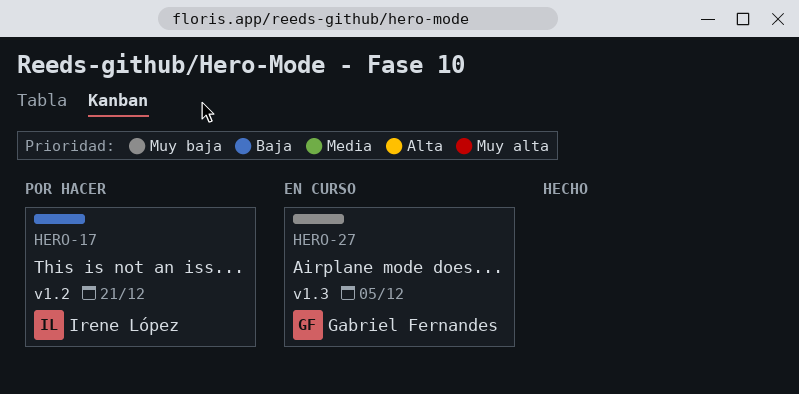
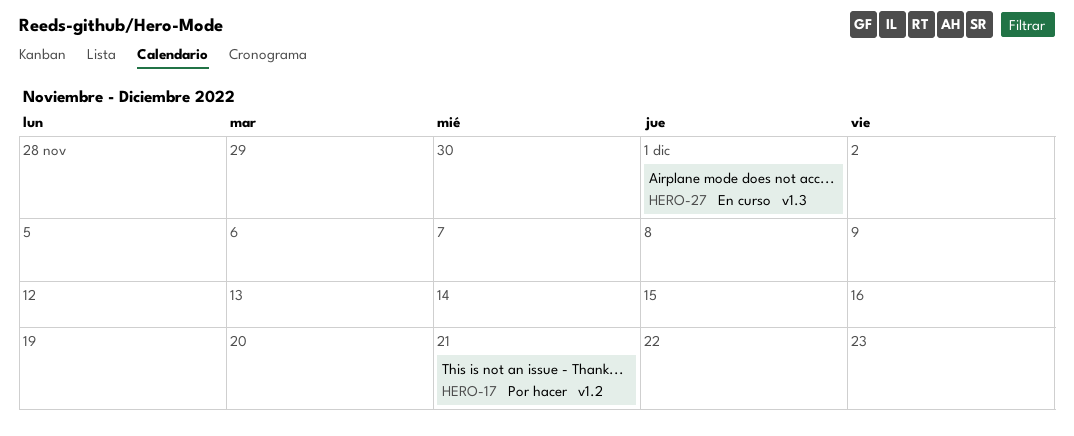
HERO-27, due: Dec 5 -> Dec 1

